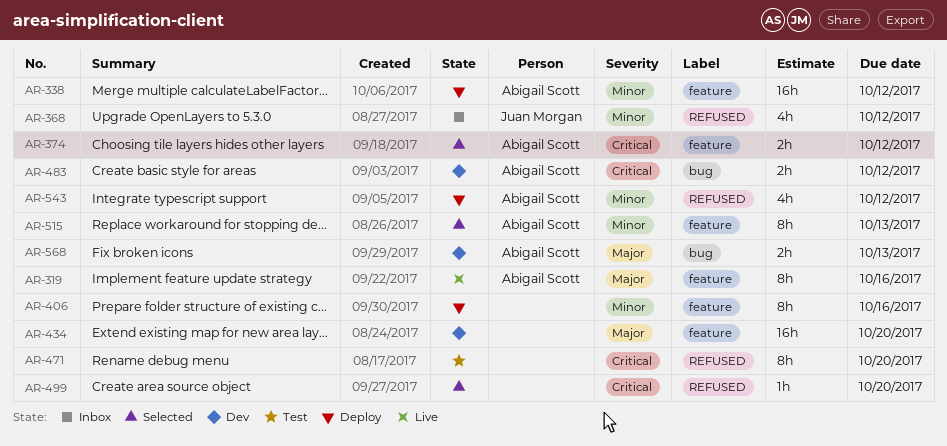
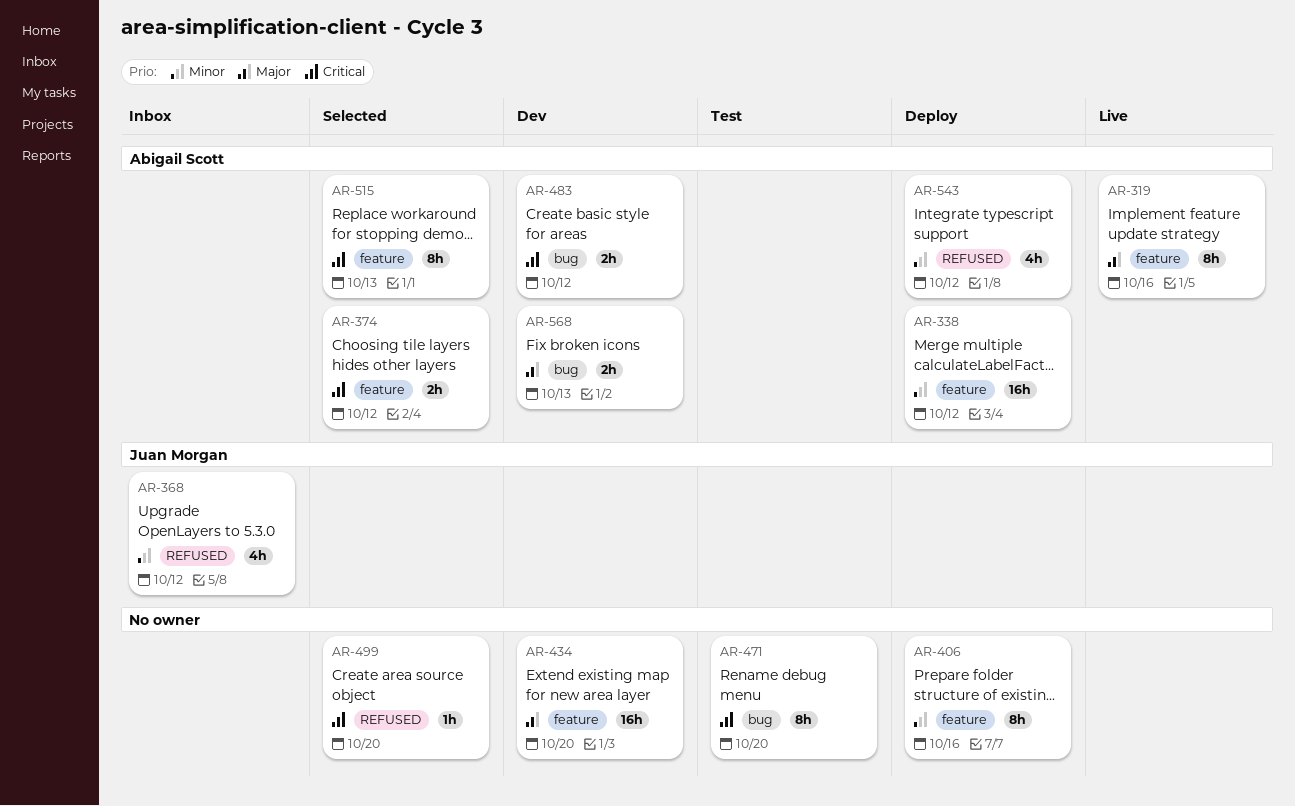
AR-471, label: REFUSED -> bug
AR-515, priority: Minor -> Critical

